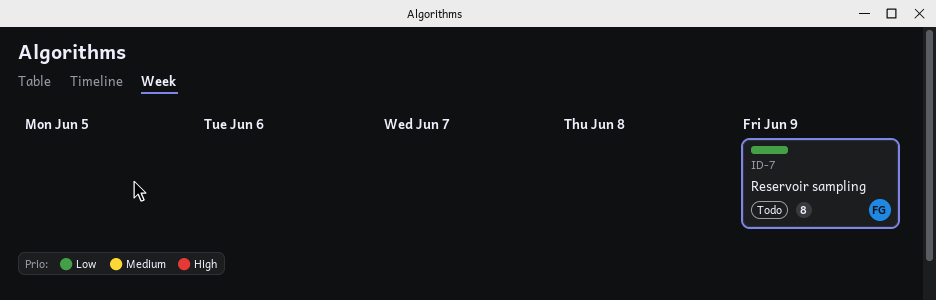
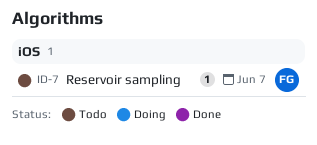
ID-7, estimate: 8 -> 1
ID-7, due: Jun 9 -> Jun 7

